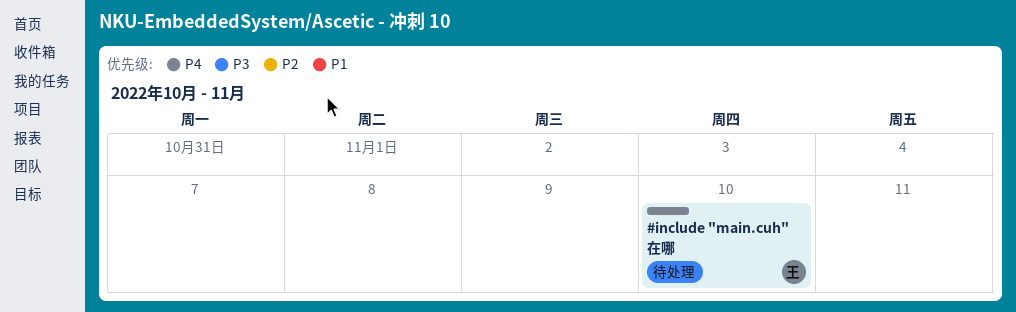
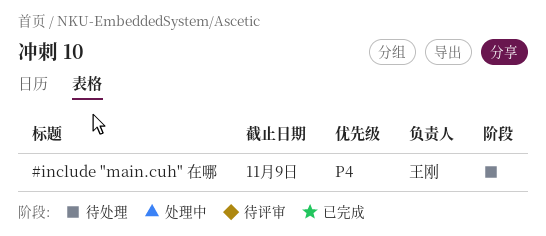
#include "main.cuh" 在哪, due: Nov 10 -> Nov 9

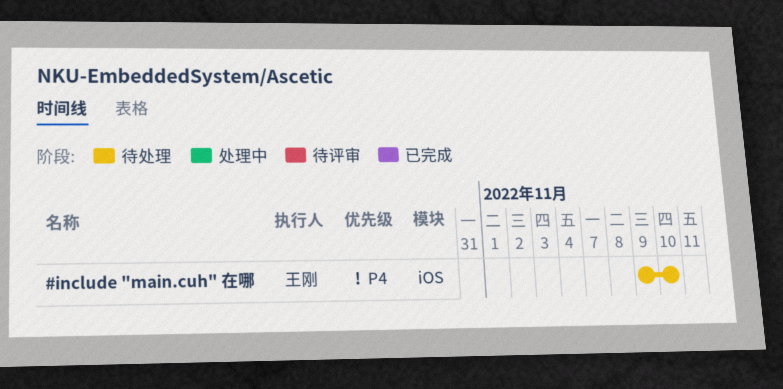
#include "main.cuh" 在哪, due: Nov 9 -> Nov 10

